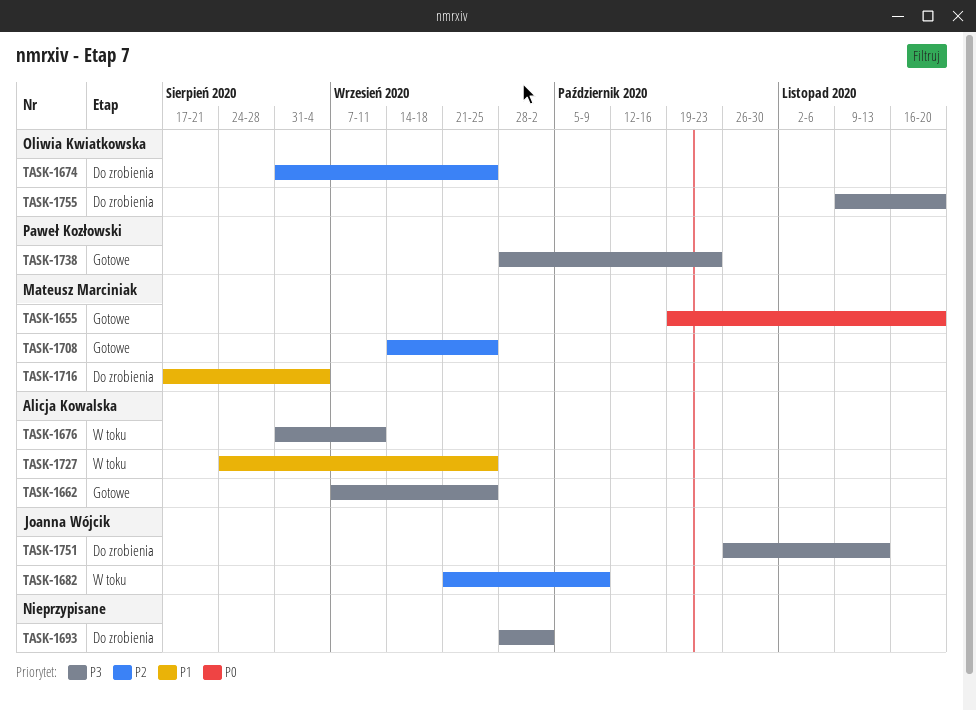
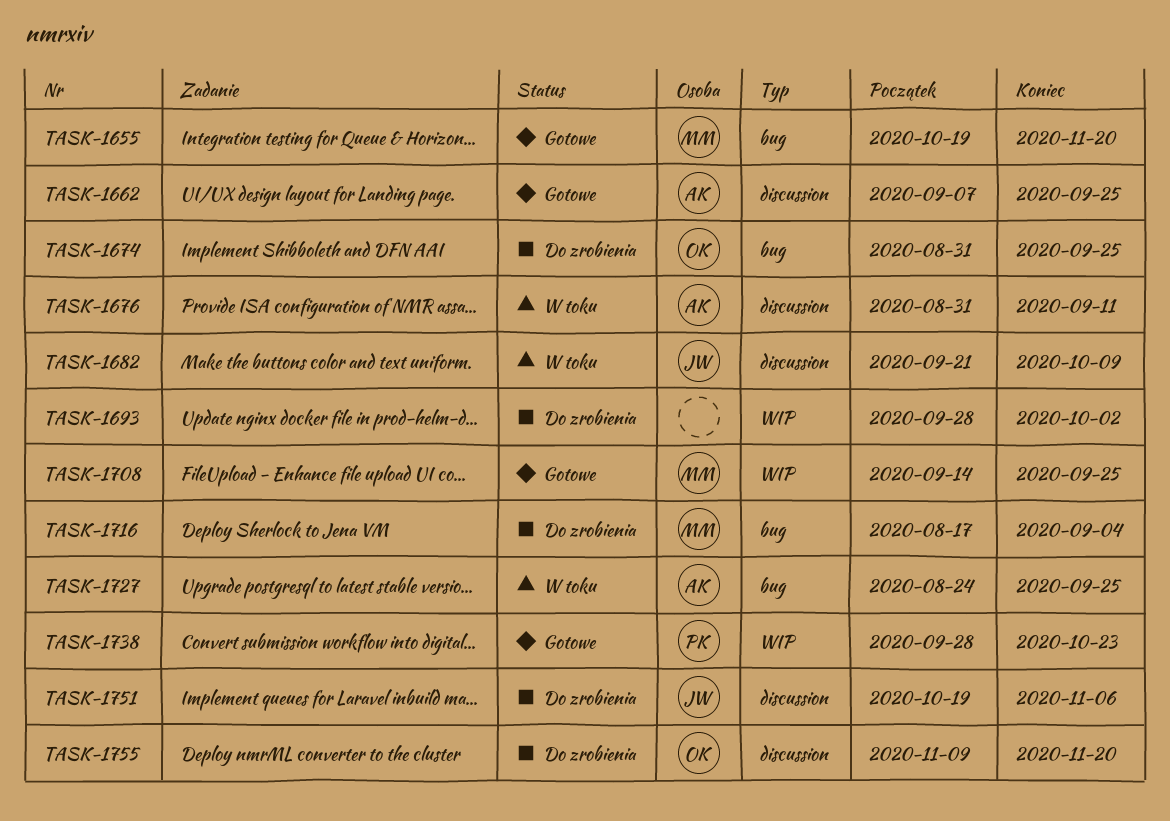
TASK-1751, start: Oct 26 -> Oct 19
TASK-1751, due: Nov 13 -> Nov 6

